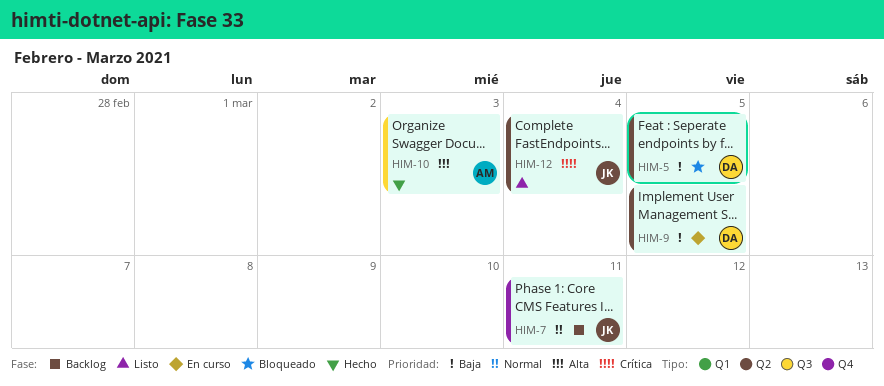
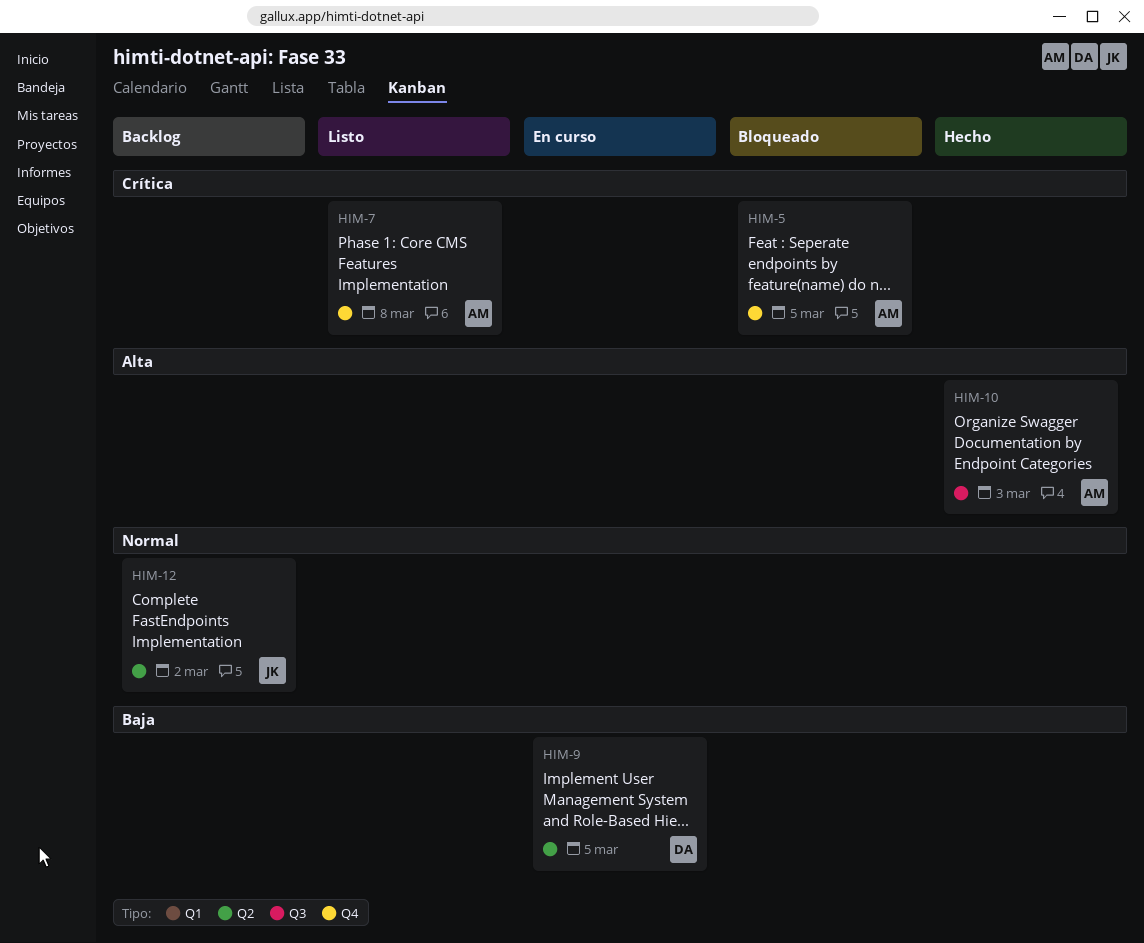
HIM-5, owner: DA -> AM
HIM-5, priority: Baja -> Crítica
HIM-5, label: Q2 -> Q4
HIM-7, status: Backlog -> Listo
HIM-7, owner: JK -> AM
HIM-7, priority: Normal -> Crítica
HIM-7, due: Mar 11 -> Mar 8
HIM-12, status: Listo -> Backlog
HIM-12, priority: Crítica -> Normal
HIM-12, due: Mar 4 -> Mar 2

